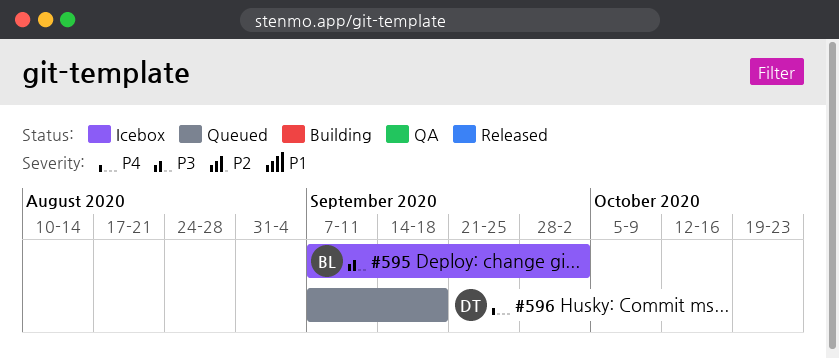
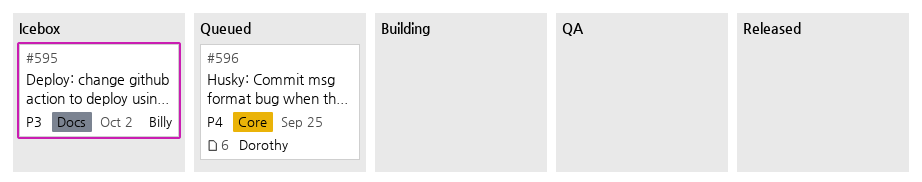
#596, due: Sep 18 -> Sep 25

